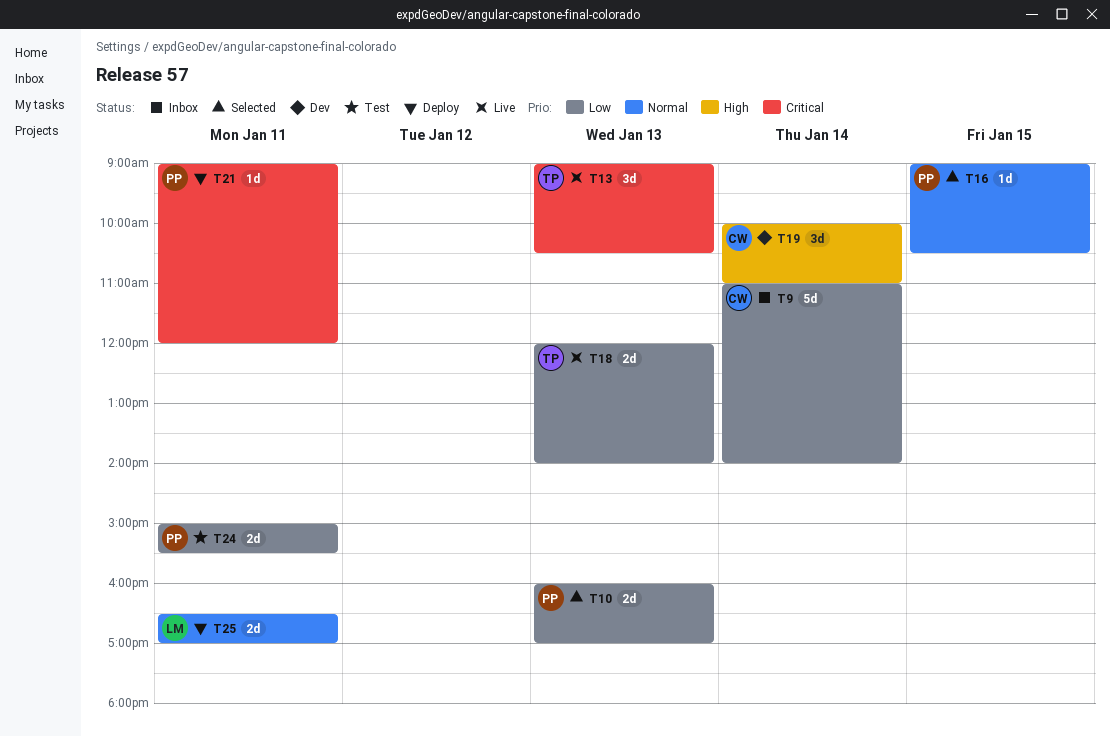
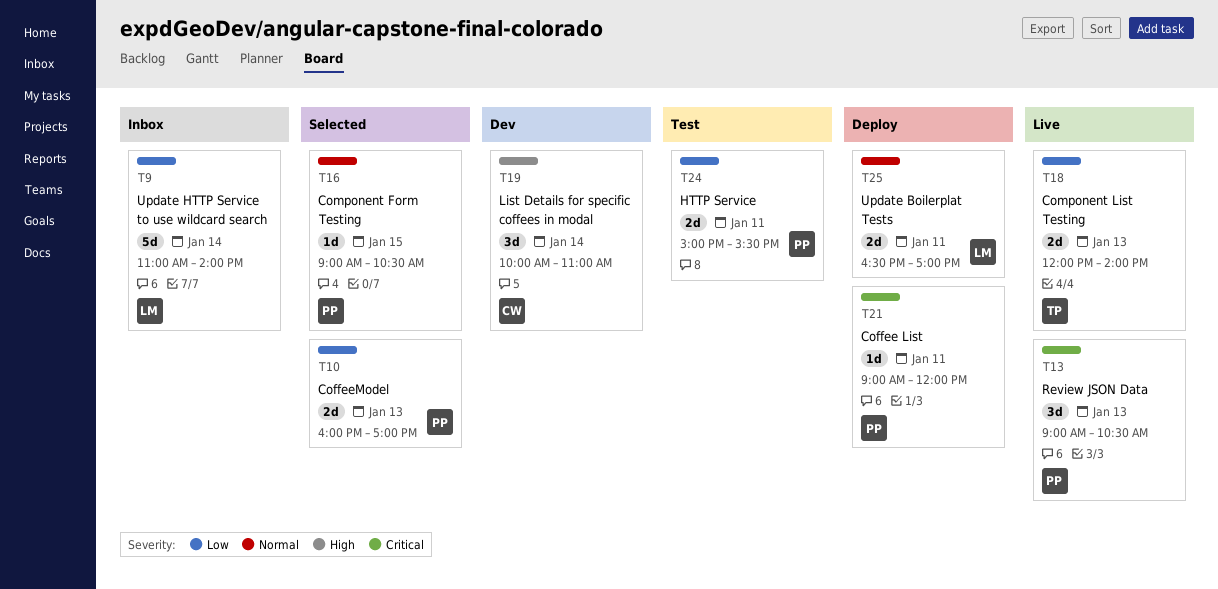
T9, owner: CW -> LM
T13, owner: TP -> PP

